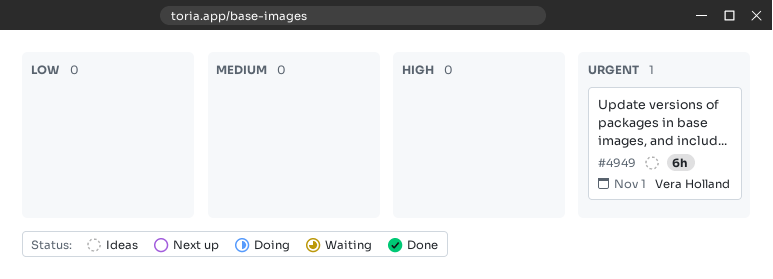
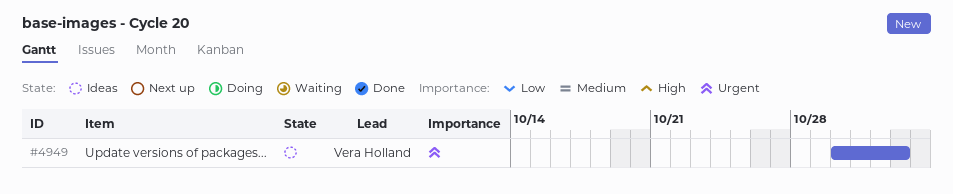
#4949, due: Nov 1 -> Nov 2

